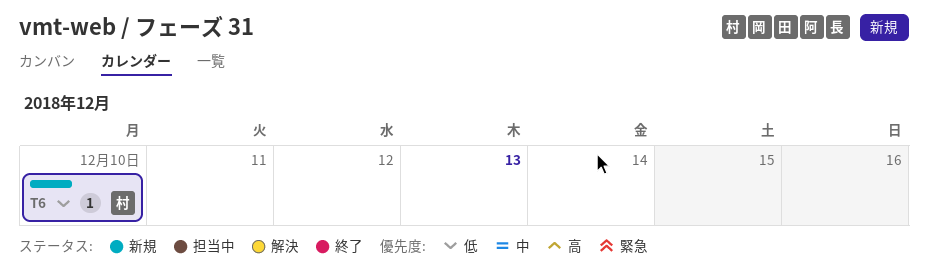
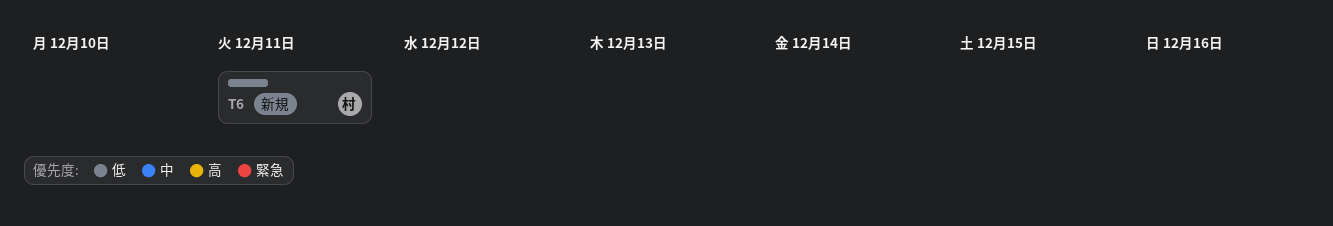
T6, due: Dec 10 -> Dec 11

